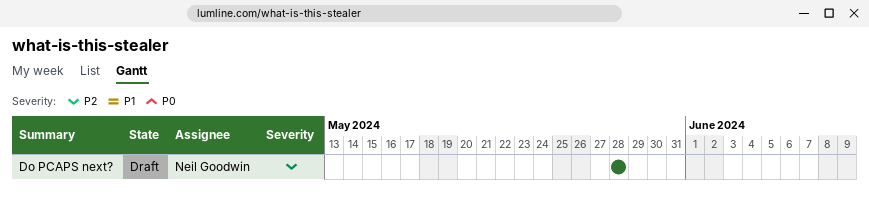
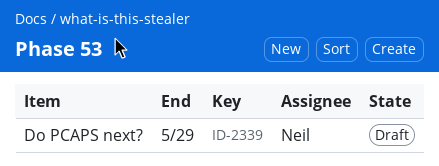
Do PCAPS next?, due: May 28 -> May 29

